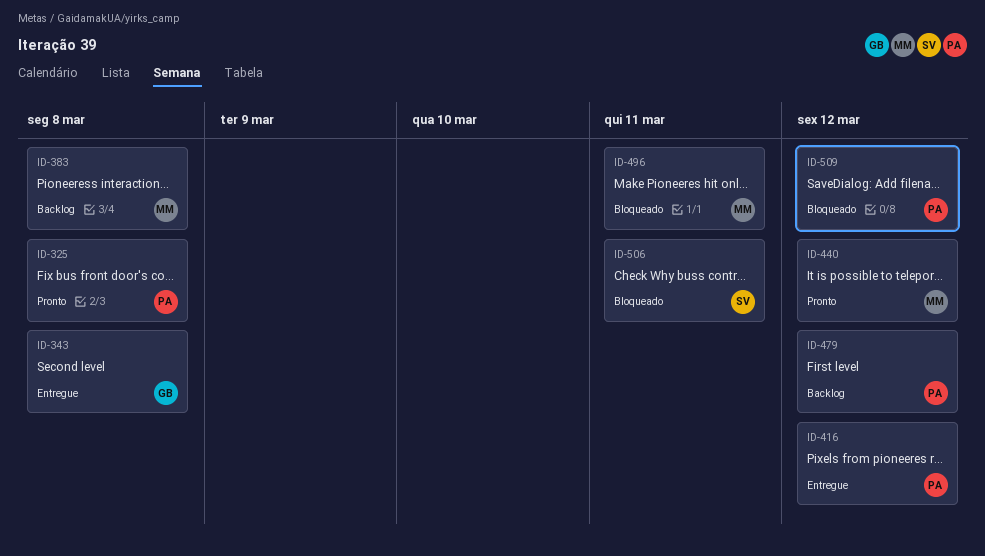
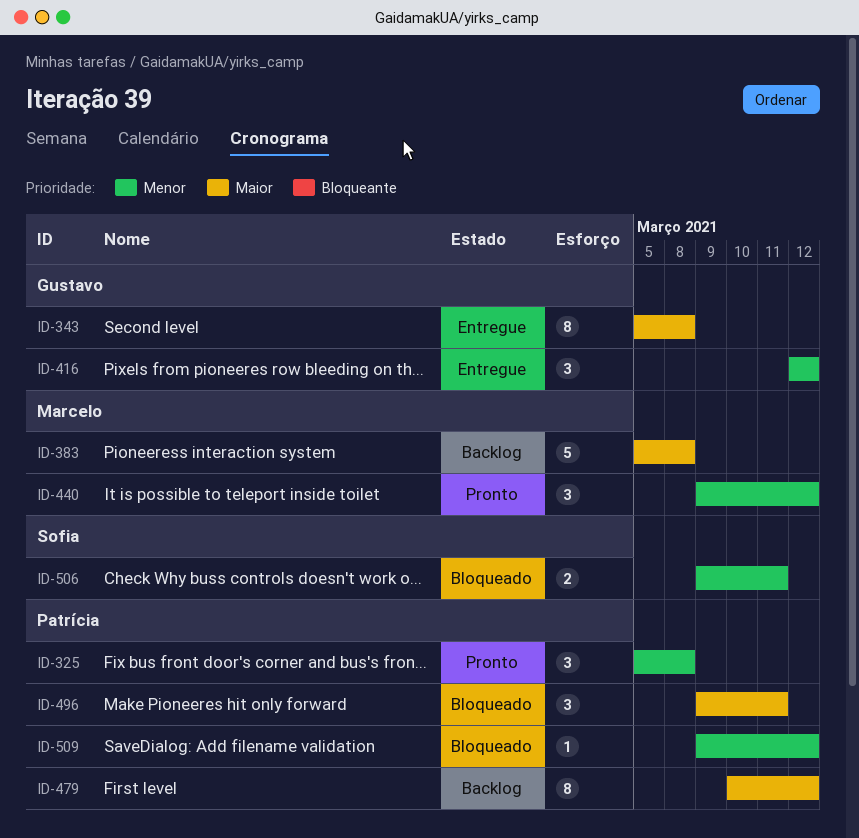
ID-416, owner: Patrícia -> Gustavo
ID-496, owner: Marcelo -> Patrícia

